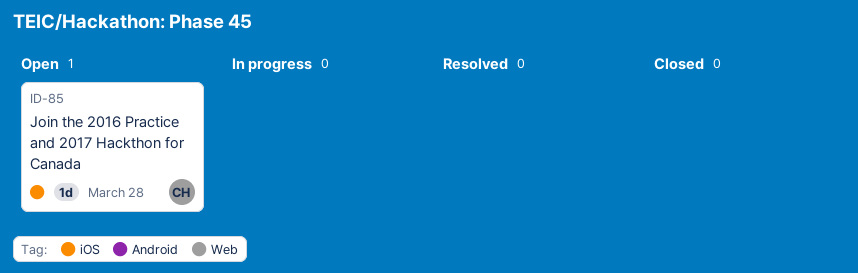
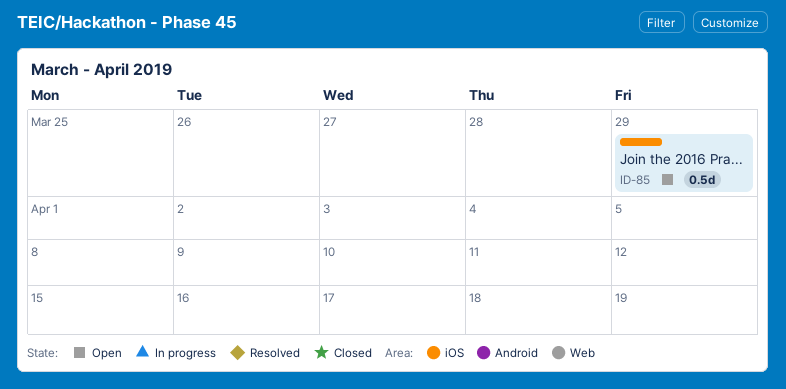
ID-85, estimate: 1d -> 0.5d
ID-85, due: Mar 28 -> Mar 29

